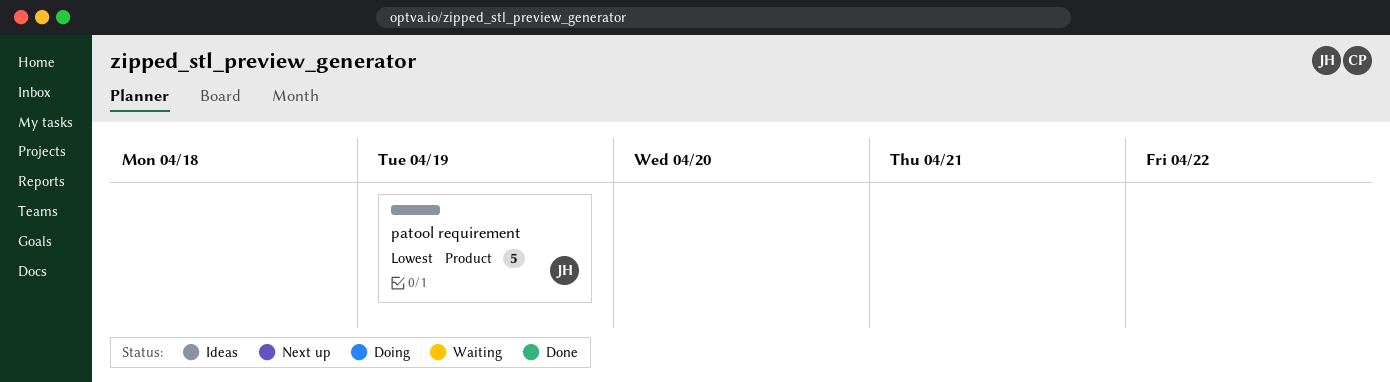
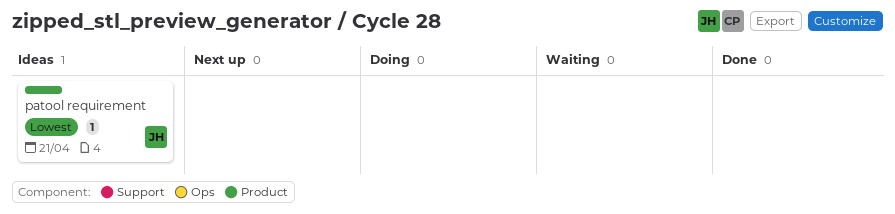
patool requirement, estimate: 5 -> 1
patool requirement, due: Apr 19 -> Apr 21

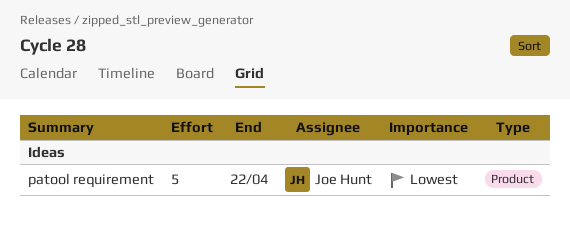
patool requirement, estimate: 1 -> 5
patool requirement, due: Apr 21 -> Apr 22

